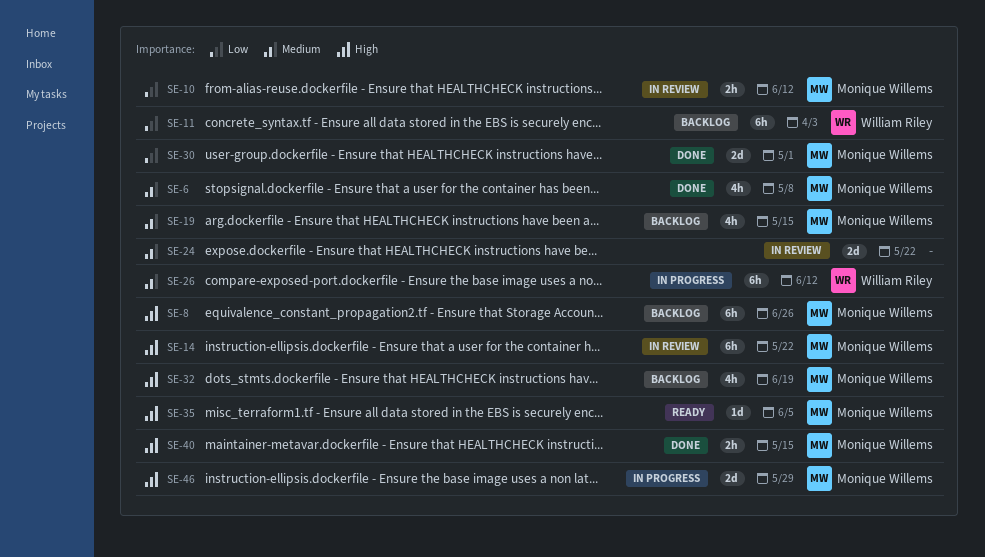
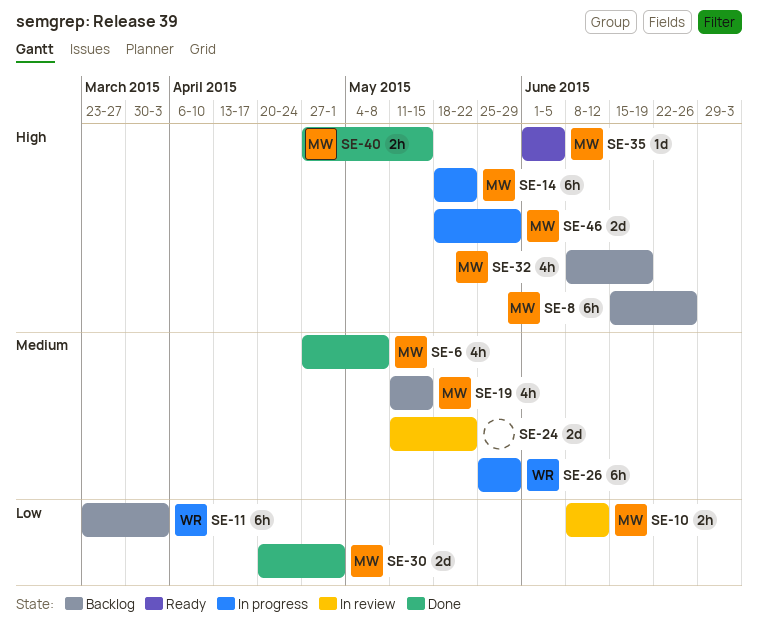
SE-14, status: In review -> In progress
SE-26, due: Jun 12 -> May 29

